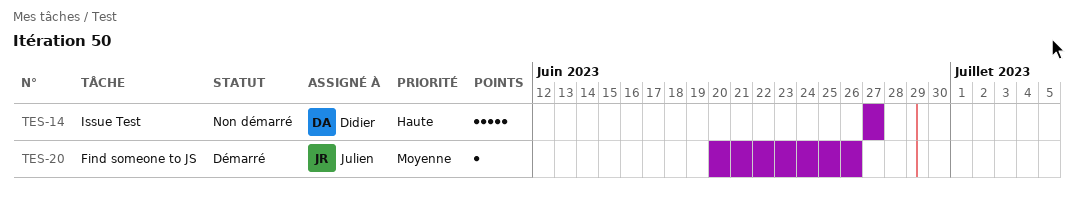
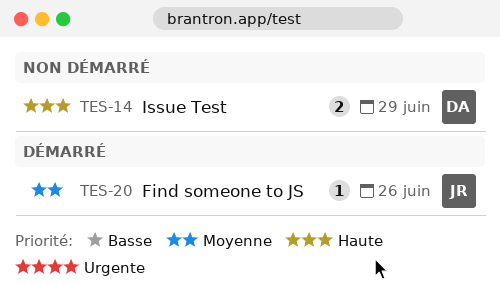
TES-14, estimate: 5 -> 2
TES-14, due: Jun 27 -> Jun 29

